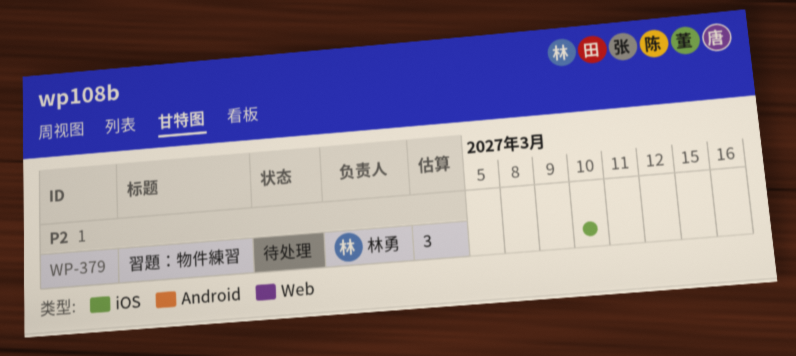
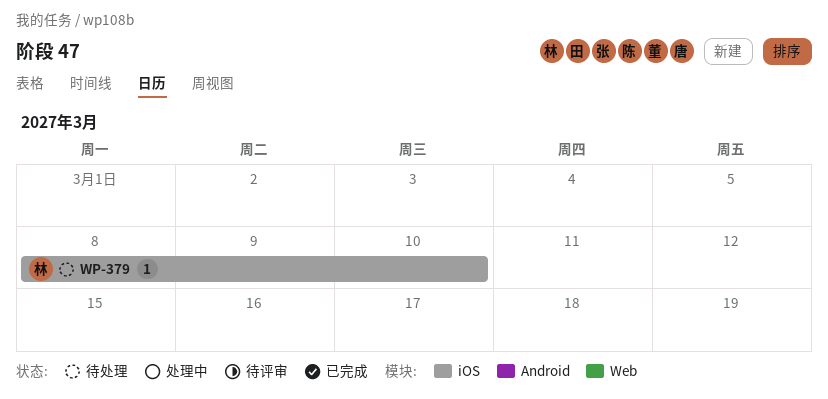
WP-379, estimate: 3 -> 1
WP-379, start: Mar 10 -> Mar 8

